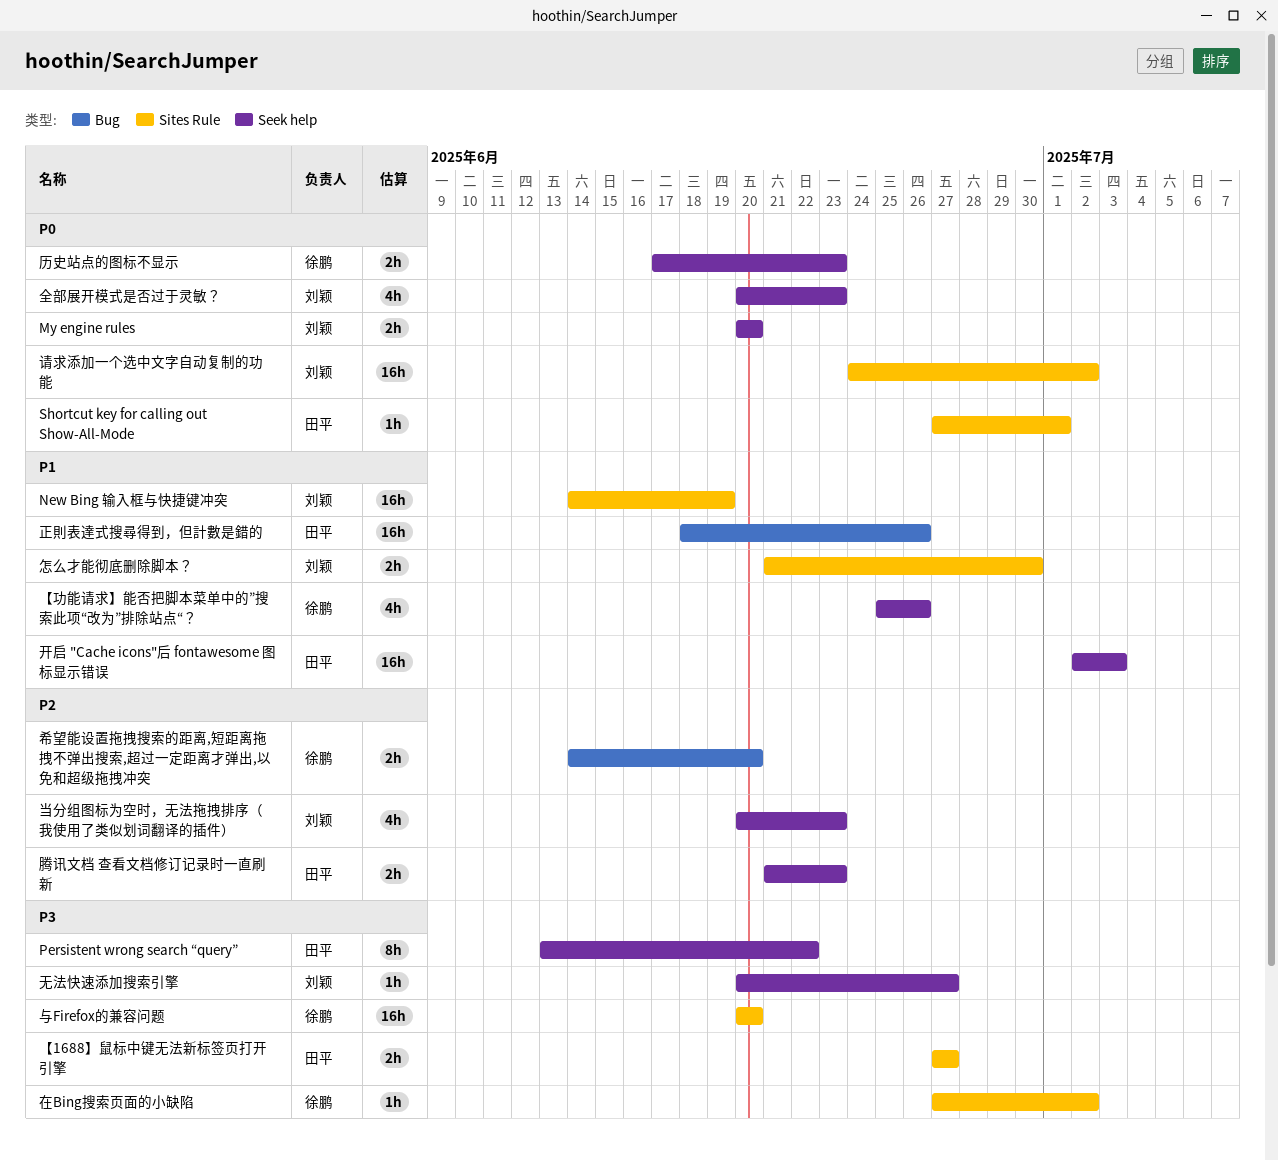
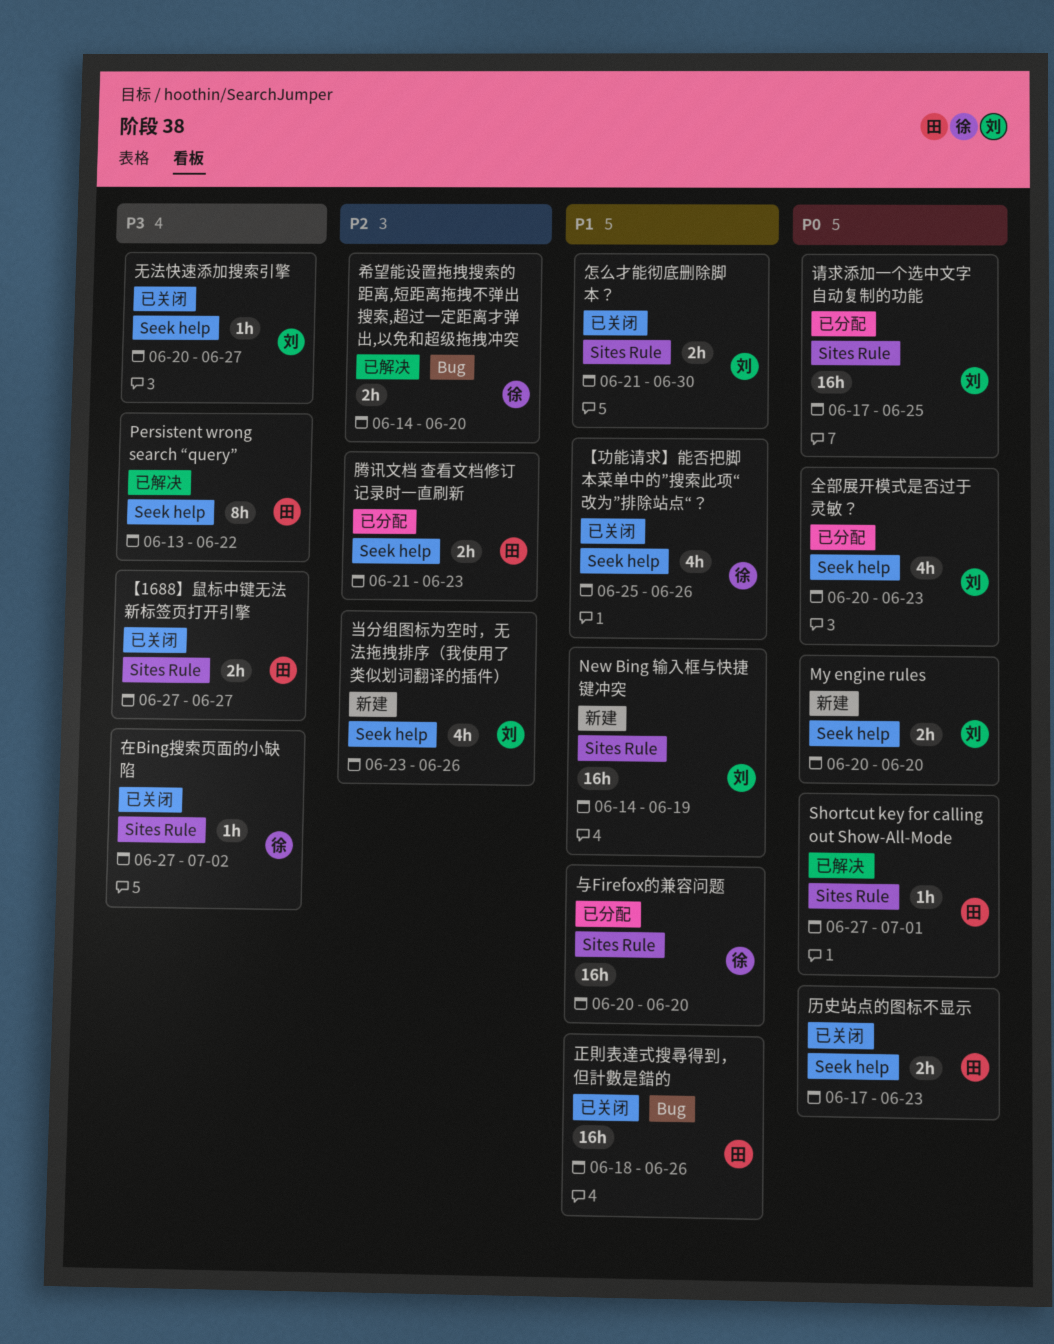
与Firefox的兼容问题, priority: P3 -> P1
历史站点的图标不显示, owner: 徐鹏 -> 田平
开启 "Cache icons"后 fontawesome 图标显示错误: present -> none
当分组图标为空时，无法拖拽排序（我使用了类似划词翻译的插件）, start: Jun 20 -> Jun 23
当分组图标为空时，无法拖拽排序（我使用了类似划词翻译的插件）, due: Jun 23 -> Jun 26
请求添加一个选中文字自动复制的功能, start: Jun 24 -> Jun 17
请求添加一个选中文字自动复制的功能, due: Jul 2 -> Jun 25

